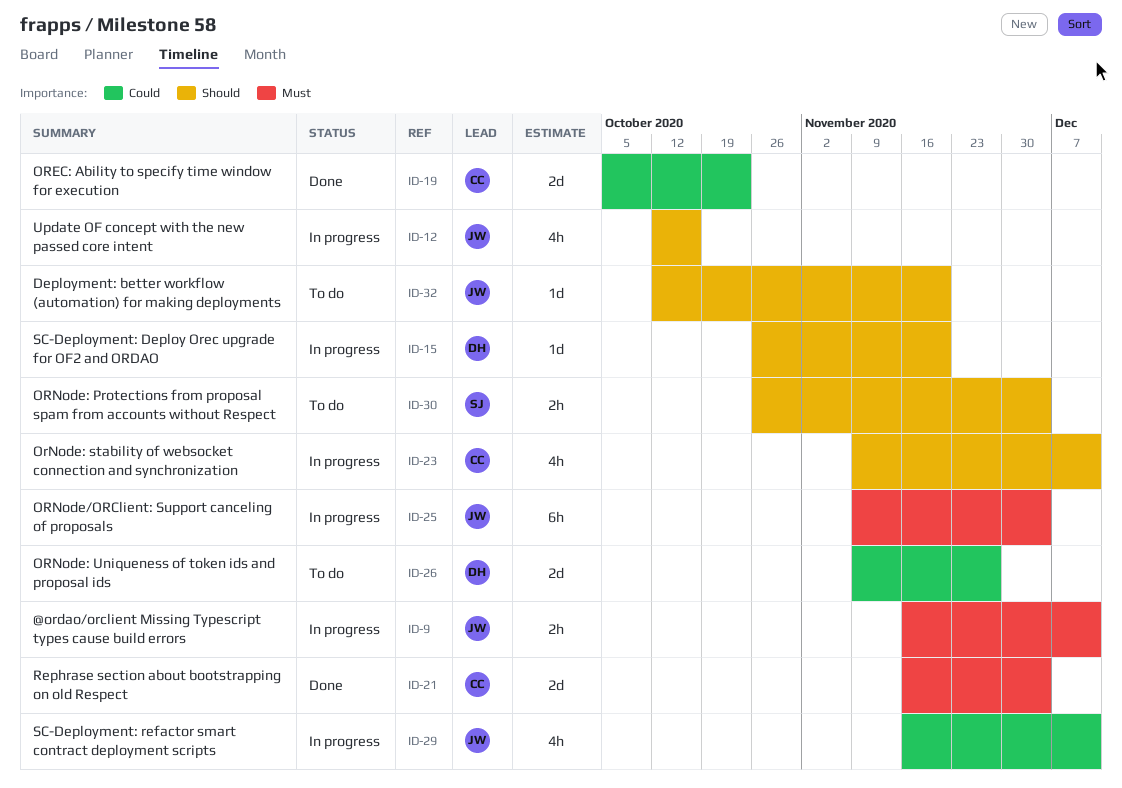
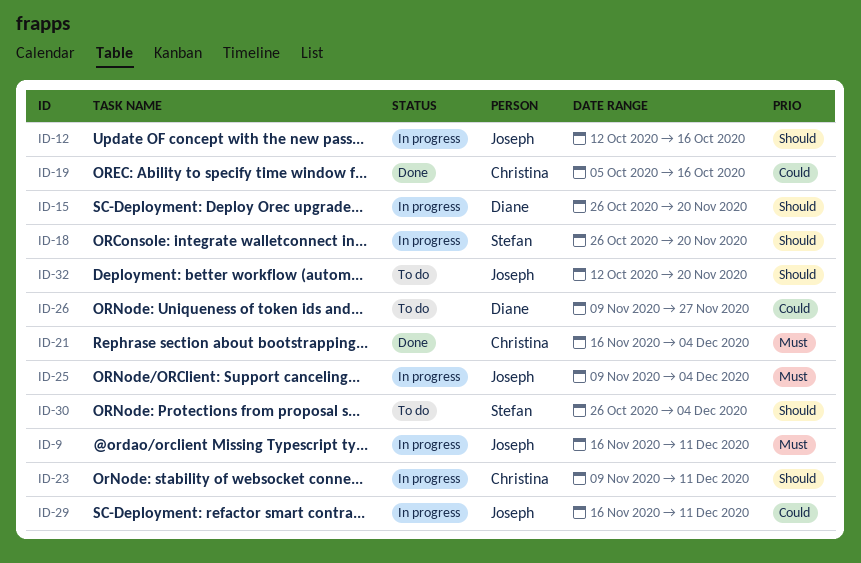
ID-18: none -> present
ID-19, due: Oct 23 -> Oct 16

